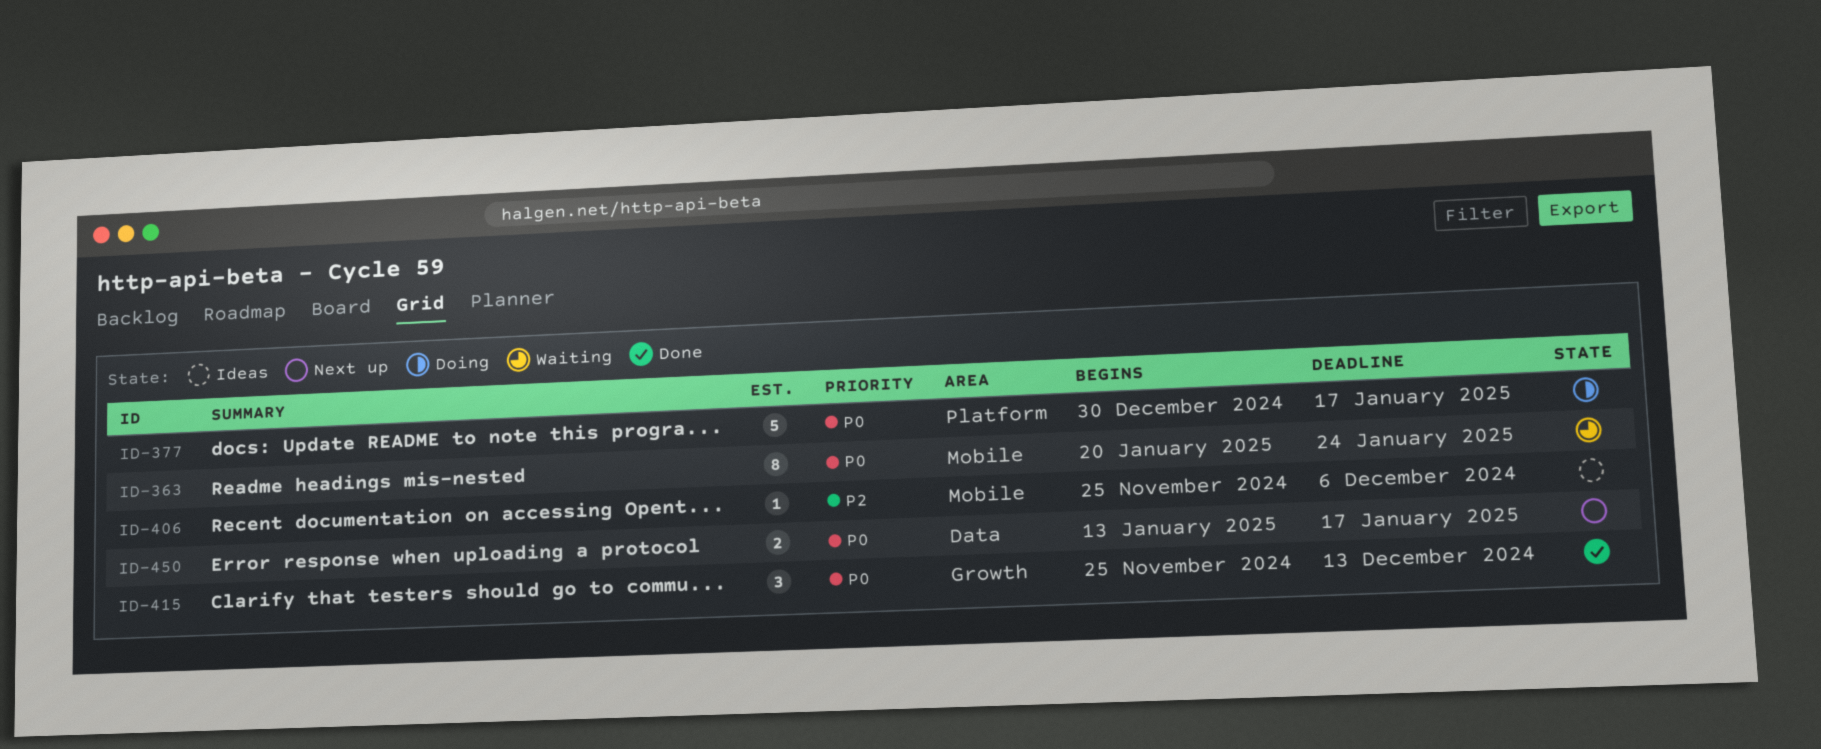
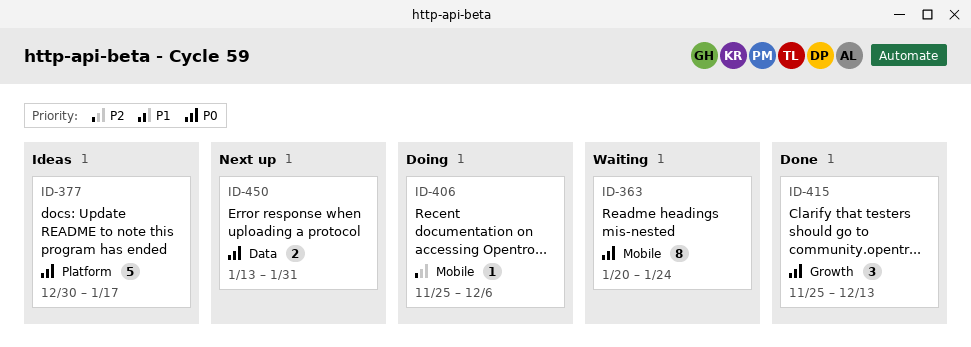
ID-377, status: Doing -> Ideas
ID-406, status: Ideas -> Doing
ID-450, due: Jan 17 -> Jan 31

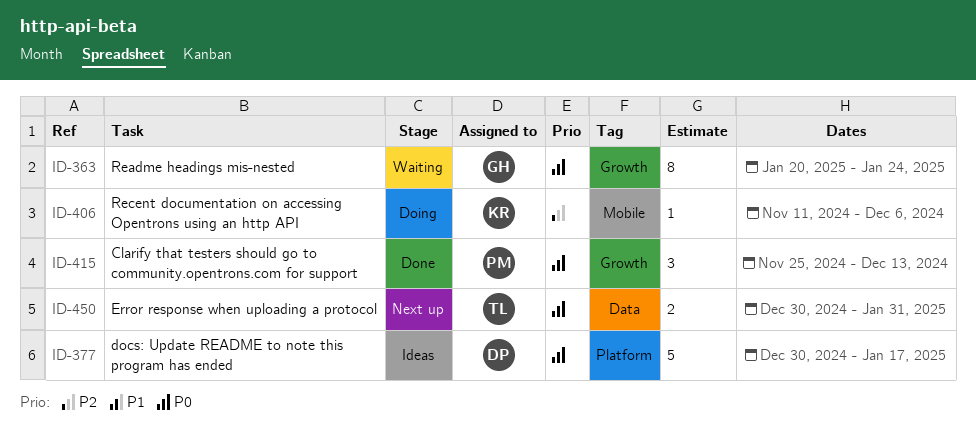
ID-363, label: Mobile -> Growth
ID-406, start: Nov 25 -> Nov 11
ID-450, start: Jan 13 -> Dec 30

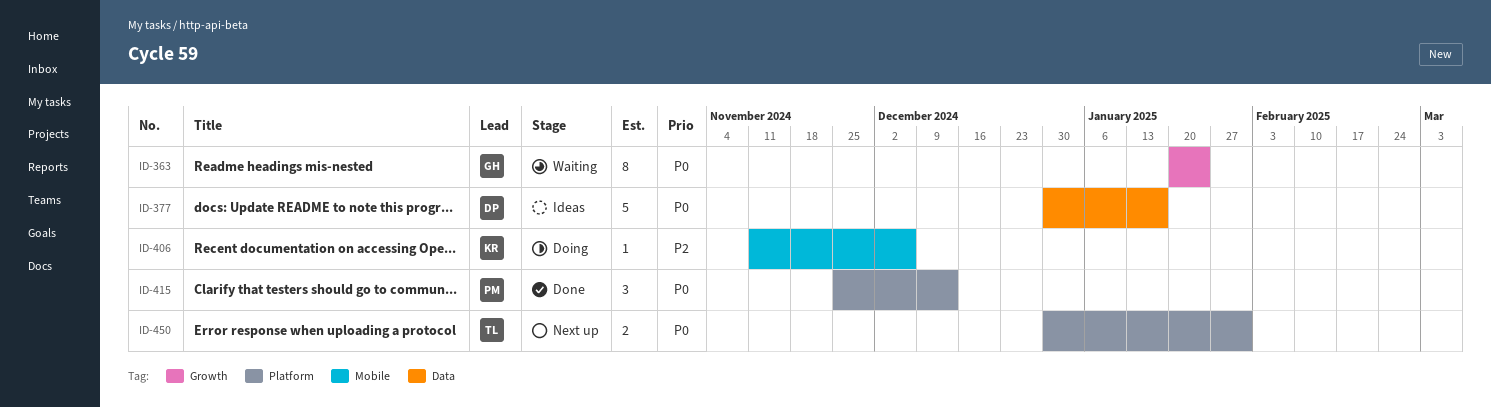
ID-377, label: Platform -> Data
ID-415, label: Growth -> Platform
ID-450, label: Data -> Platform

